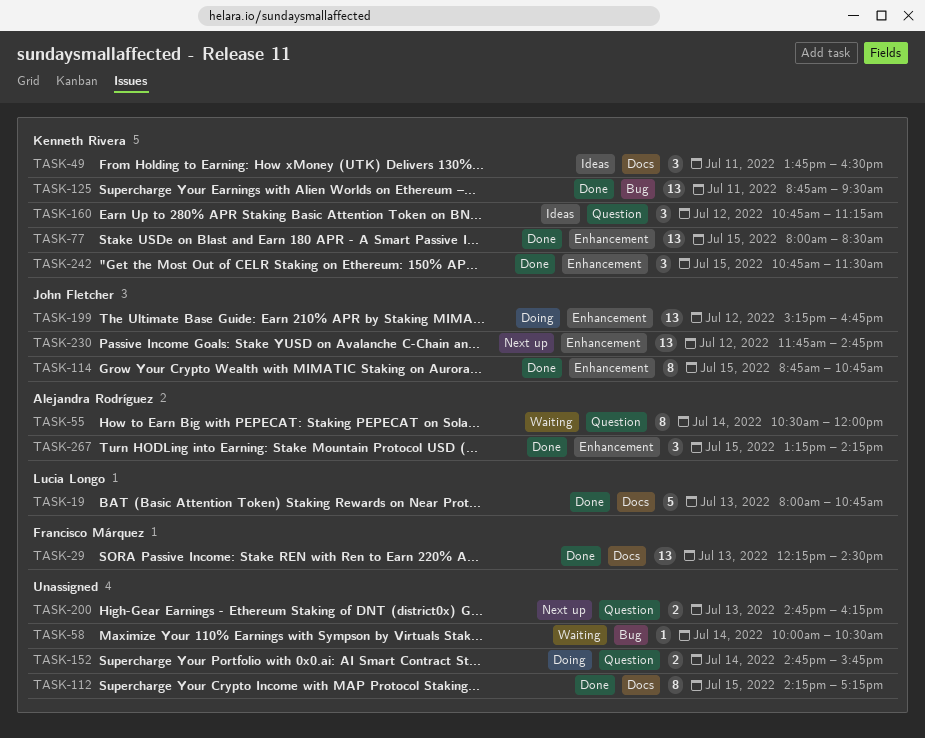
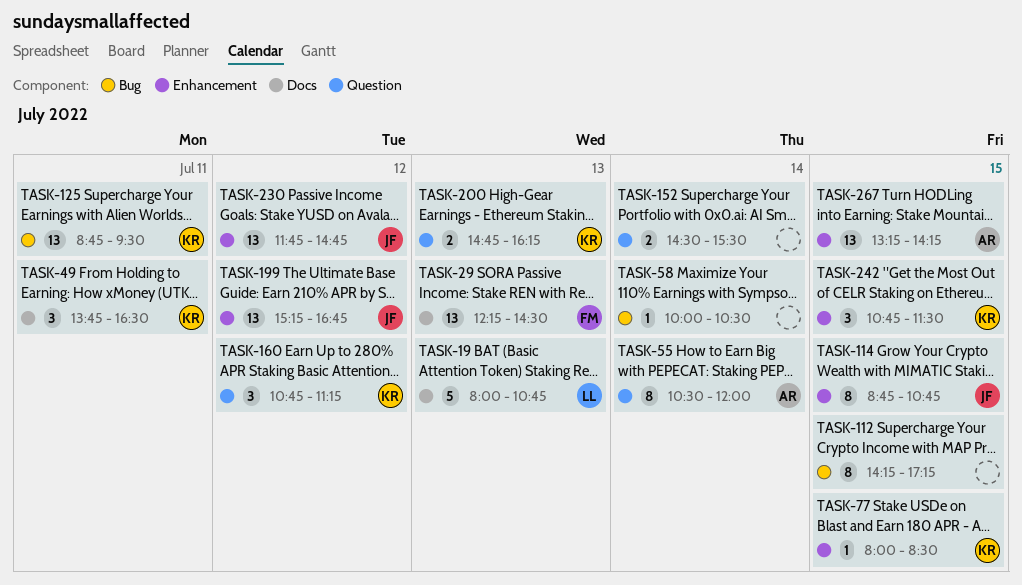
TASK-77, estimate: 13 -> 1
TASK-112, label: Docs -> Bug
TASK-152, begins: 14:45 -> 14:30
TASK-152, ends: 15:45 -> 15:30
TASK-200, owner: none -> Kenneth Rivera
TASK-267, estimate: 3 -> 13

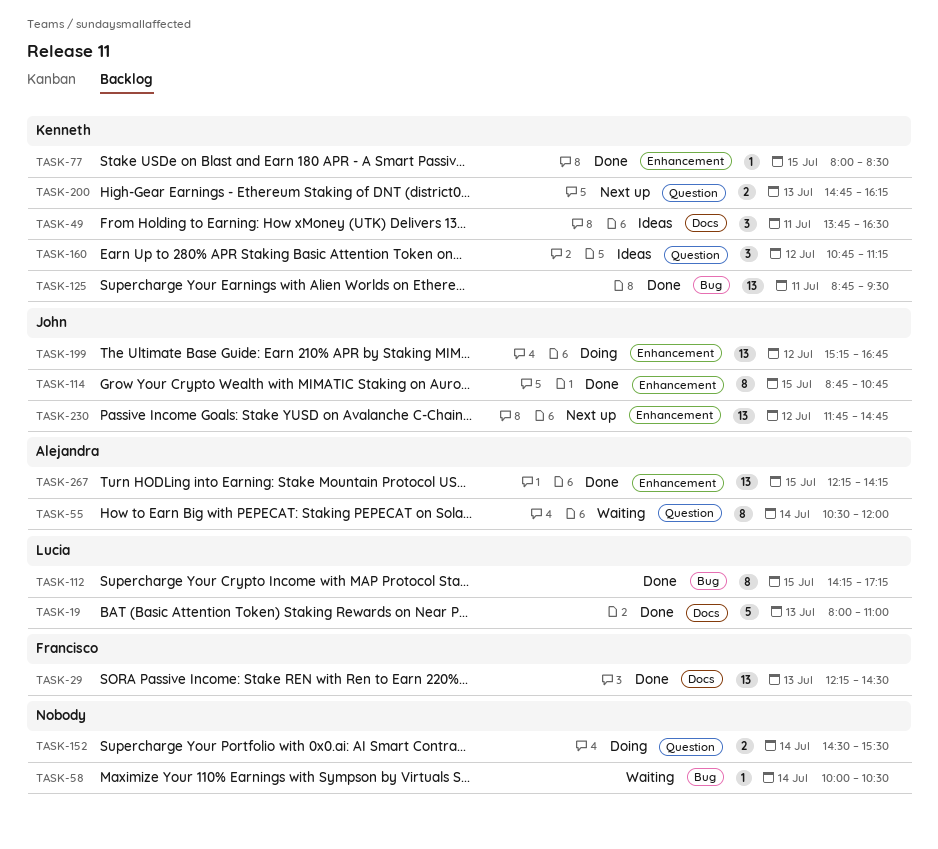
TASK-19, ends: 10:45 -> 11:00
TASK-112, owner: none -> Lucia
TASK-242: present -> none
TASK-267, begins: 13:15 -> 12:15

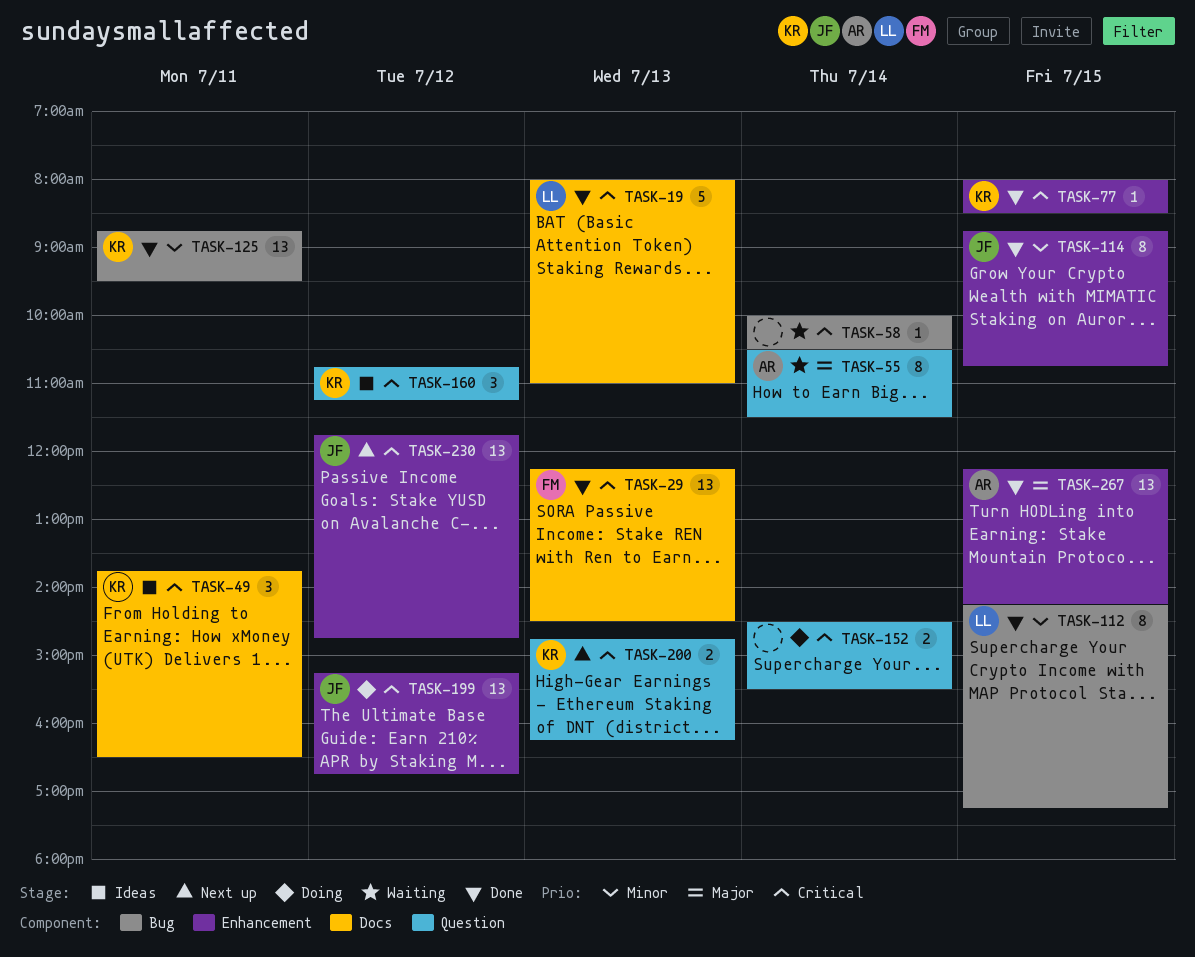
TASK-55, ends: 12:00 -> 11:30

